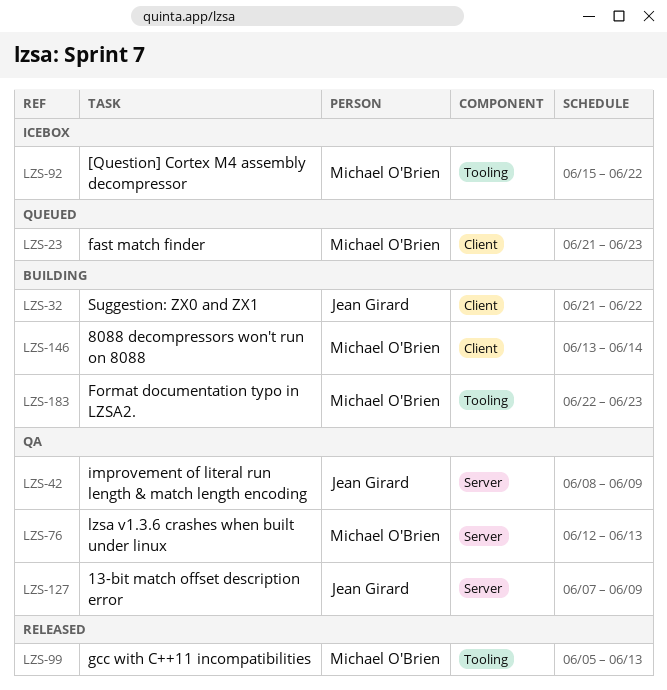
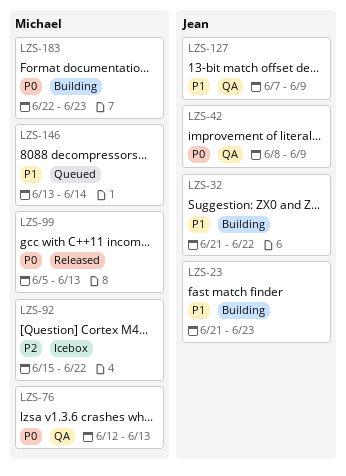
LZS-23, status: Queued -> Building
LZS-23, owner: Michael O'Brien -> Jean Girard
LZS-146, status: Building -> Queued

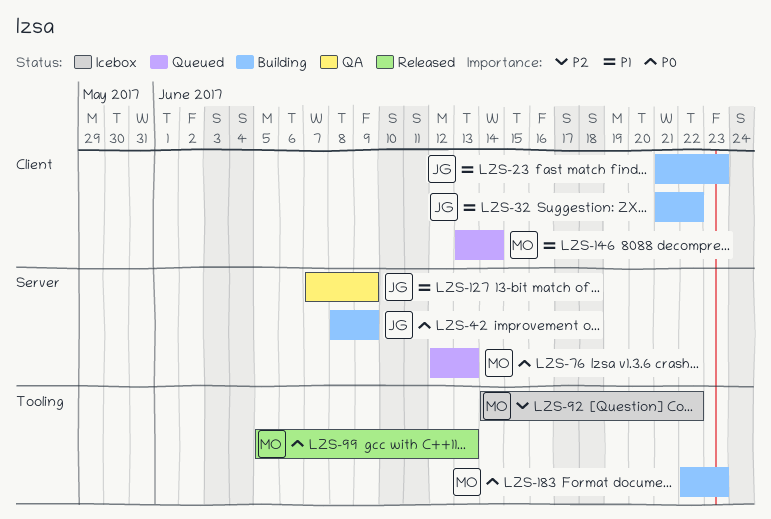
LZS-42, status: QA -> Building
LZS-76, status: QA -> Queued
LZS-92, start: Jun 15 -> Jun 14

